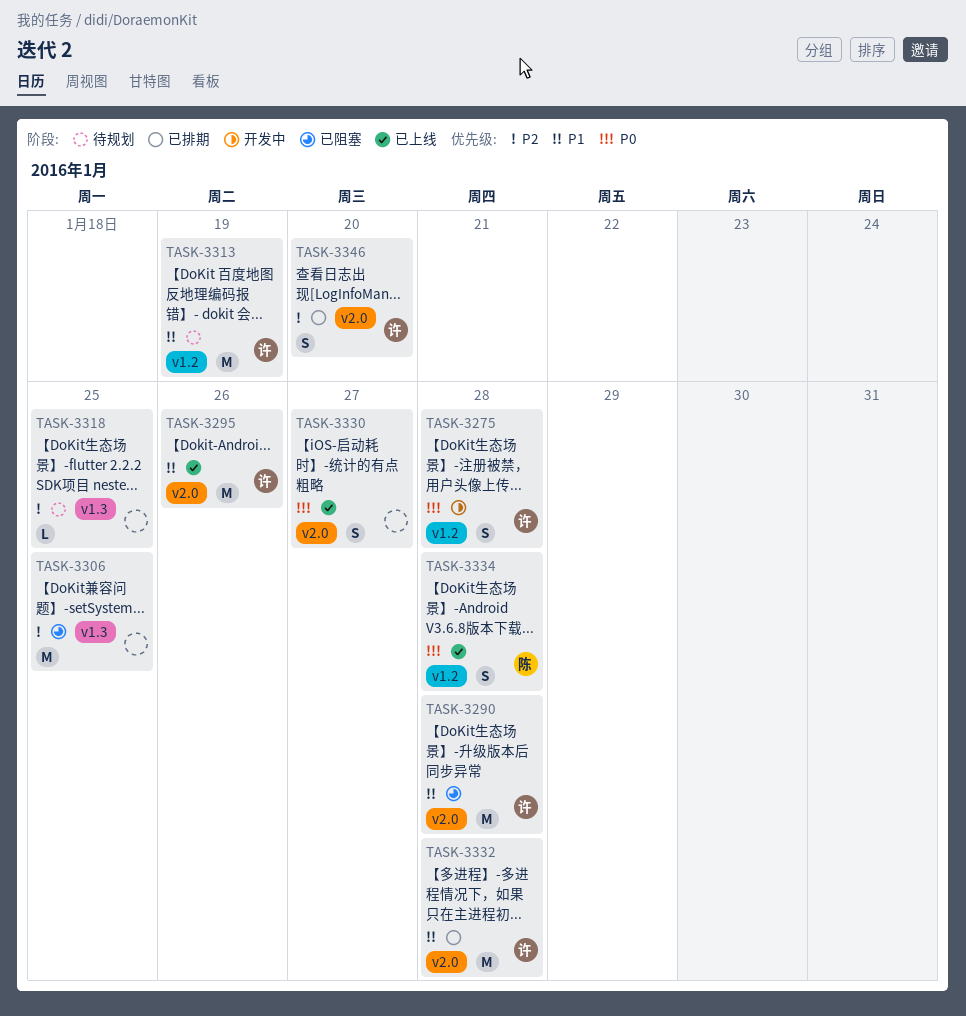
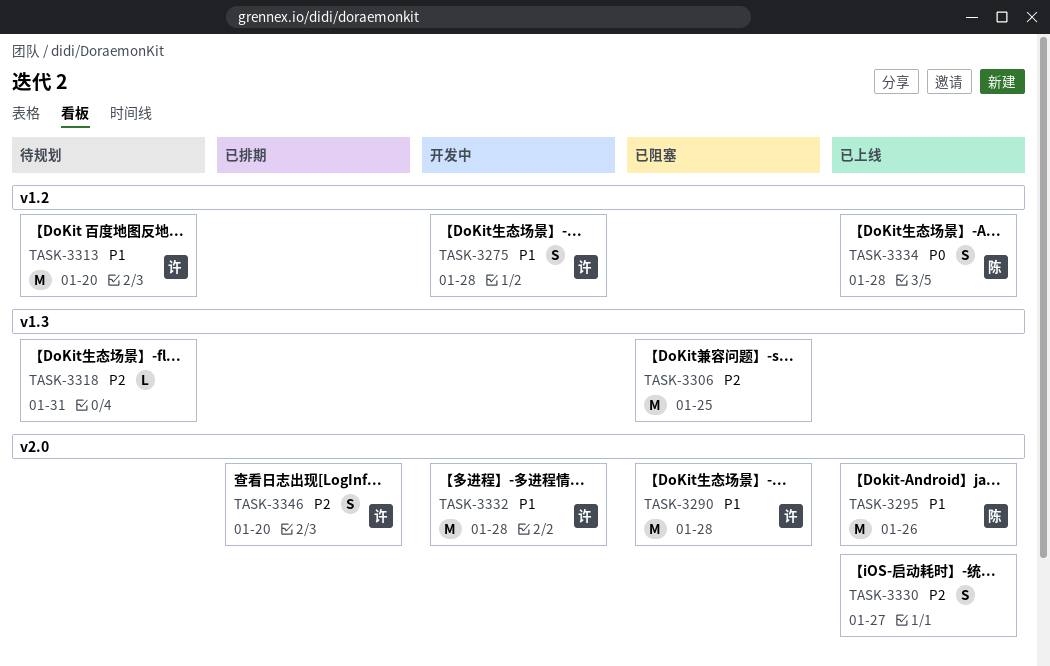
TASK-3275, priority: P0 -> P1
TASK-3295, owner: 许 -> 陈
TASK-3313, due: Jan 19 -> Jan 20
TASK-3318, due: Jan 25 -> Jan 31
TASK-3330, priority: P0 -> P2
TASK-3332, status: 已排期 -> 开发中

